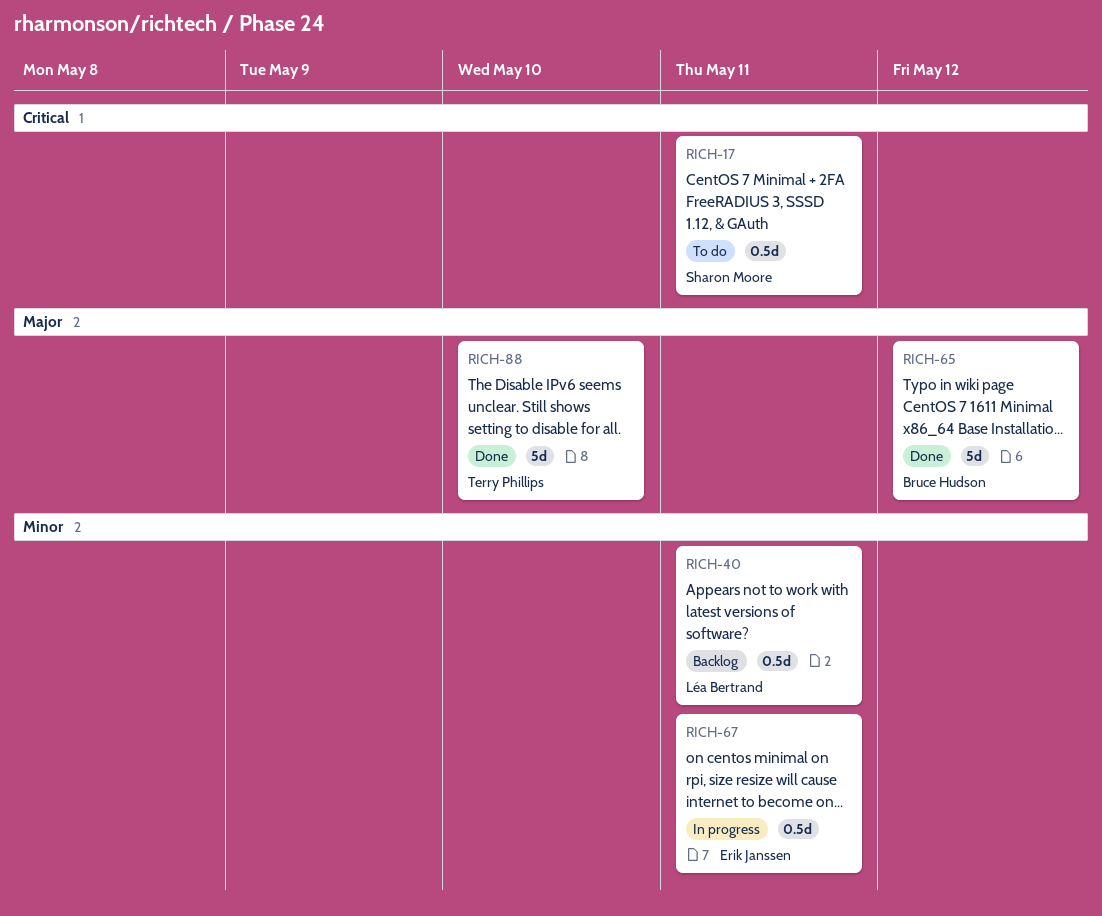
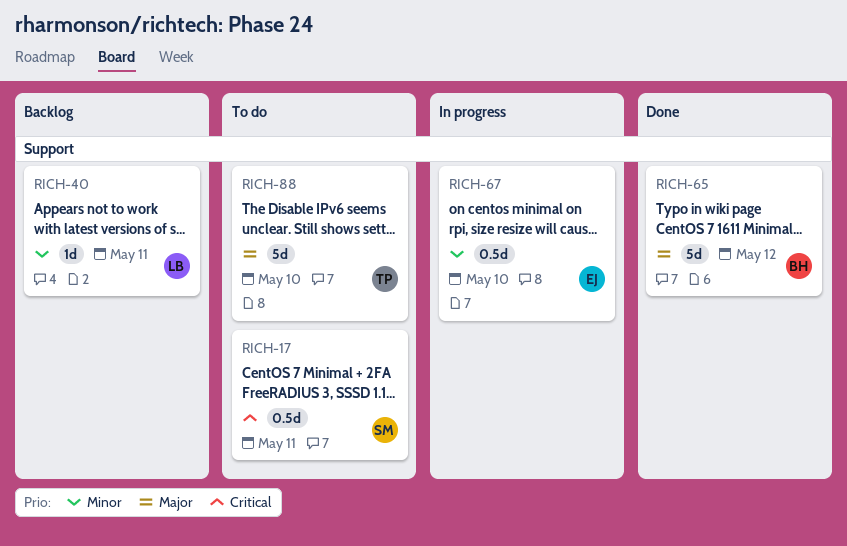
RICH-40, estimate: 0.5d -> 1d
RICH-67, due: May 11 -> May 10
RICH-88, status: Done -> To do

